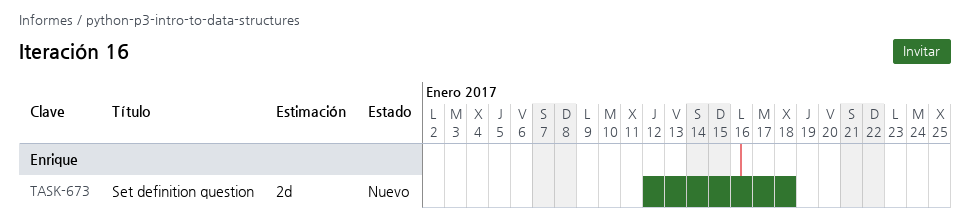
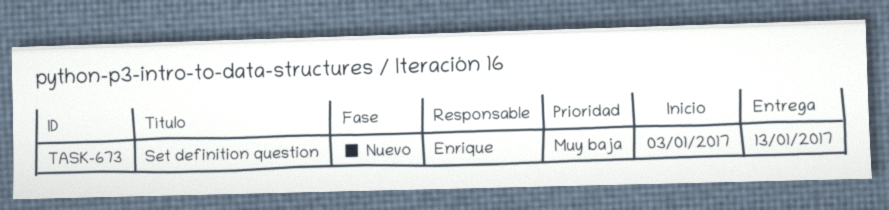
TASK-673, start: Jan 12 -> Jan 3
TASK-673, due: Jan 18 -> Jan 13

